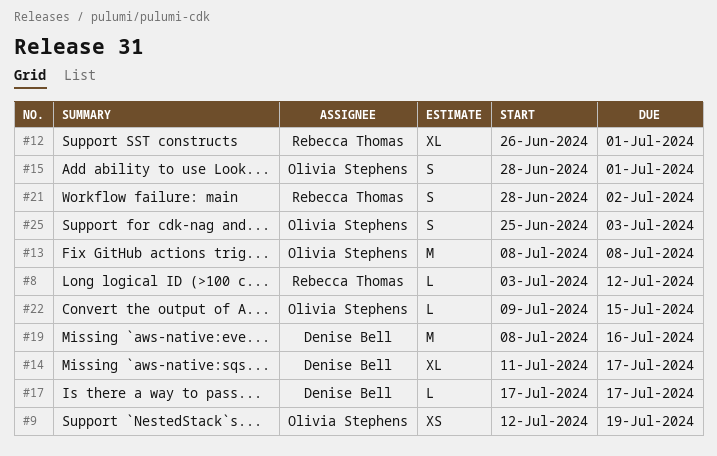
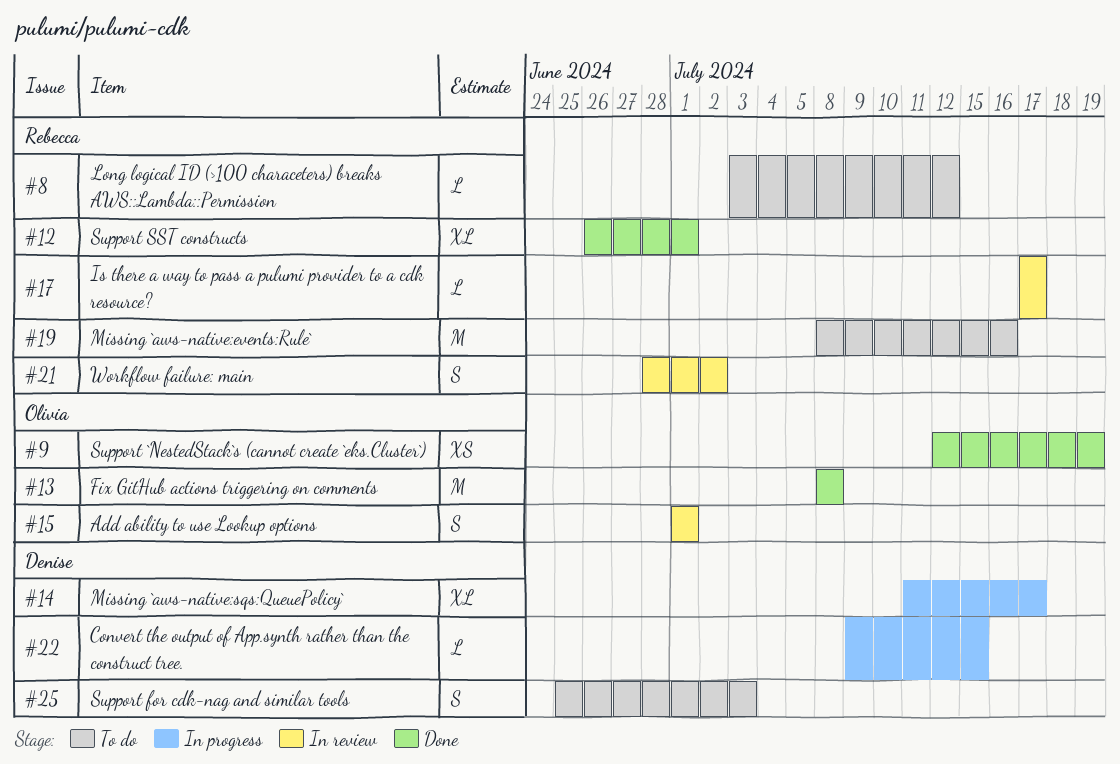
#15, start: Jun 28 -> Jul 1
#17, owner: Denise Bell -> Rebecca Thomas
#19, owner: Denise Bell -> Rebecca Thomas
#22, owner: Olivia Stephens -> Denise Bell
#25, owner: Olivia Stephens -> Denise Bell

